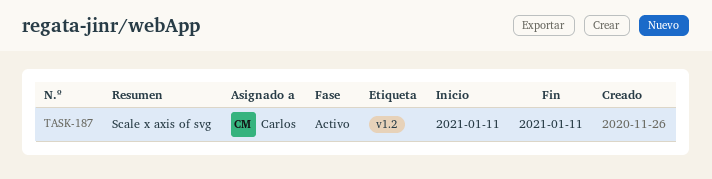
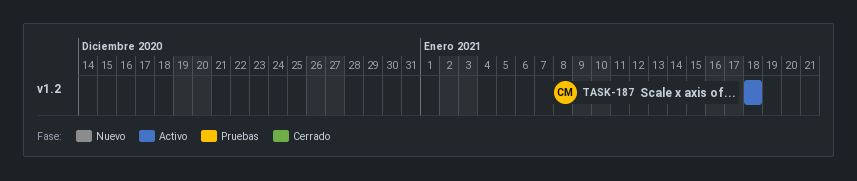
TASK-187, start: Jan 11 -> Jan 18
TASK-187, due: Jan 11 -> Jan 18

